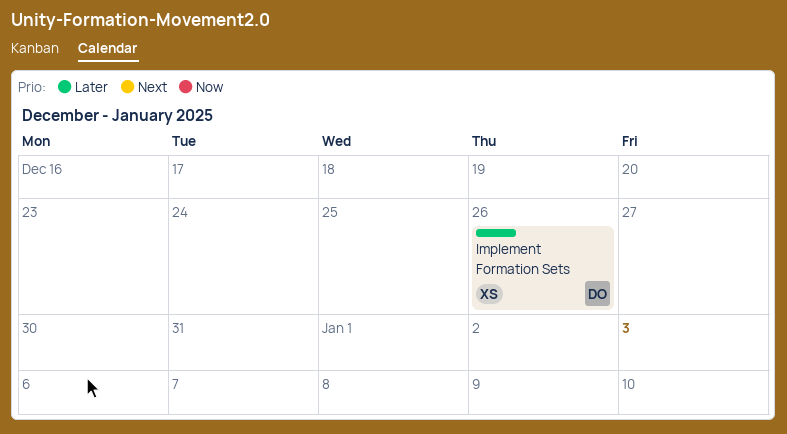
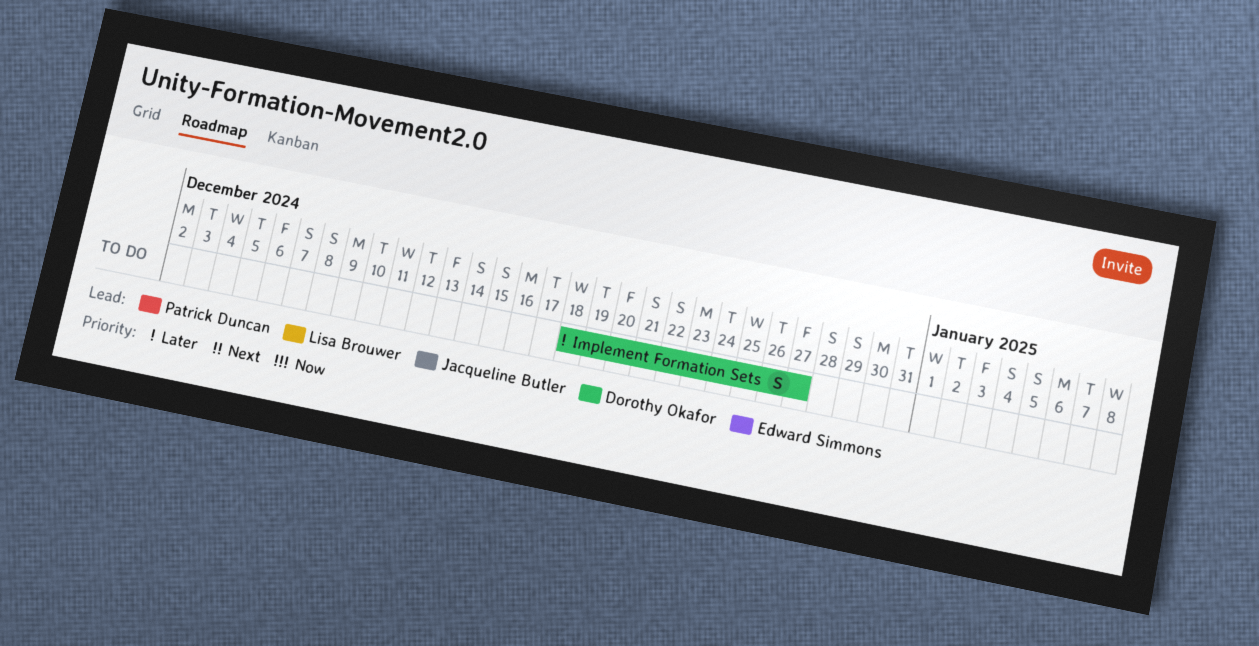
Implement Formation Sets, estimate: XS -> S
Implement Formation Sets, due: Dec 26 -> Dec 27

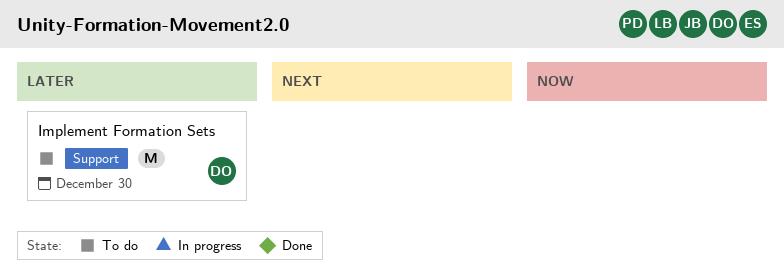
Implement Formation Sets, estimate: S -> M
Implement Formation Sets, due: Dec 27 -> Dec 30

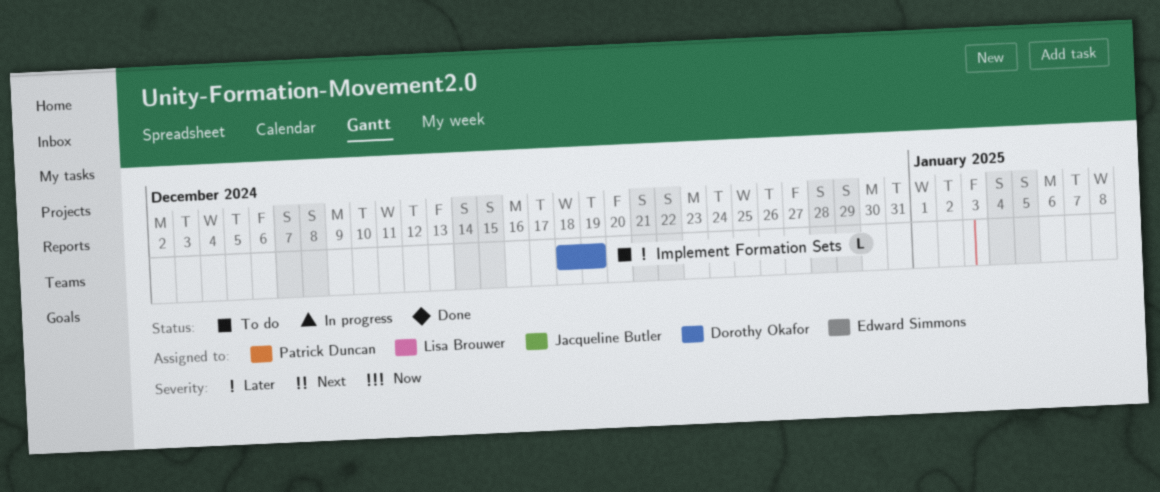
Implement Formation Sets, estimate: M -> L
Implement Formation Sets, due: Dec 30 -> Dec 19

